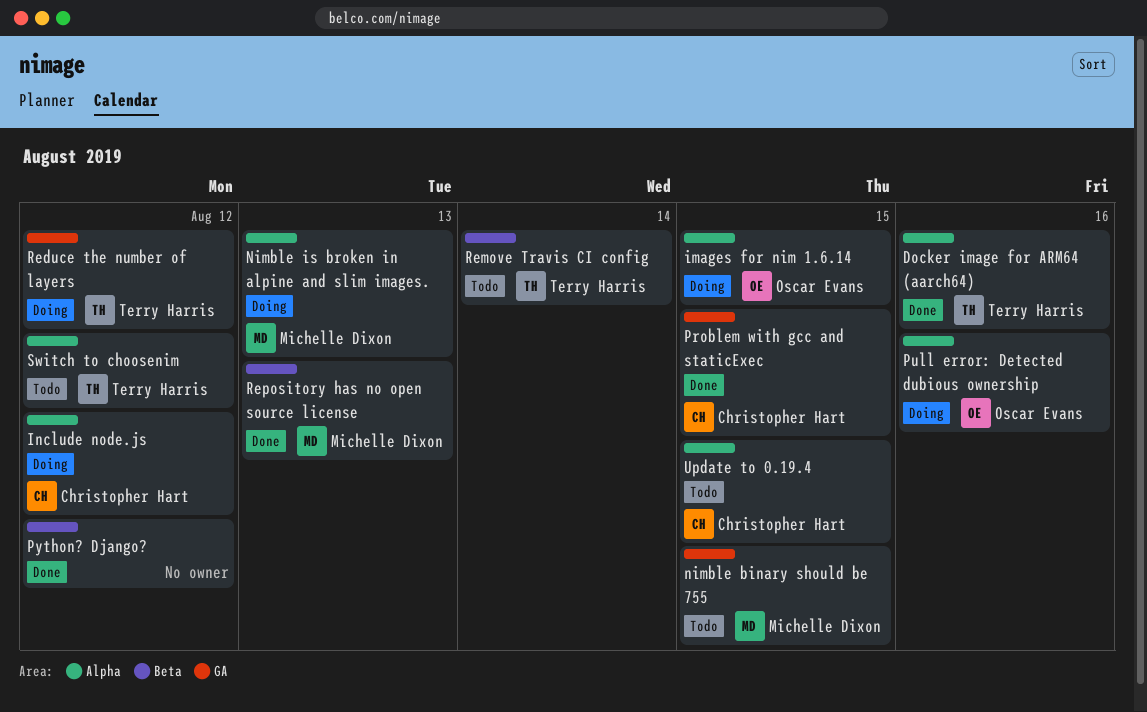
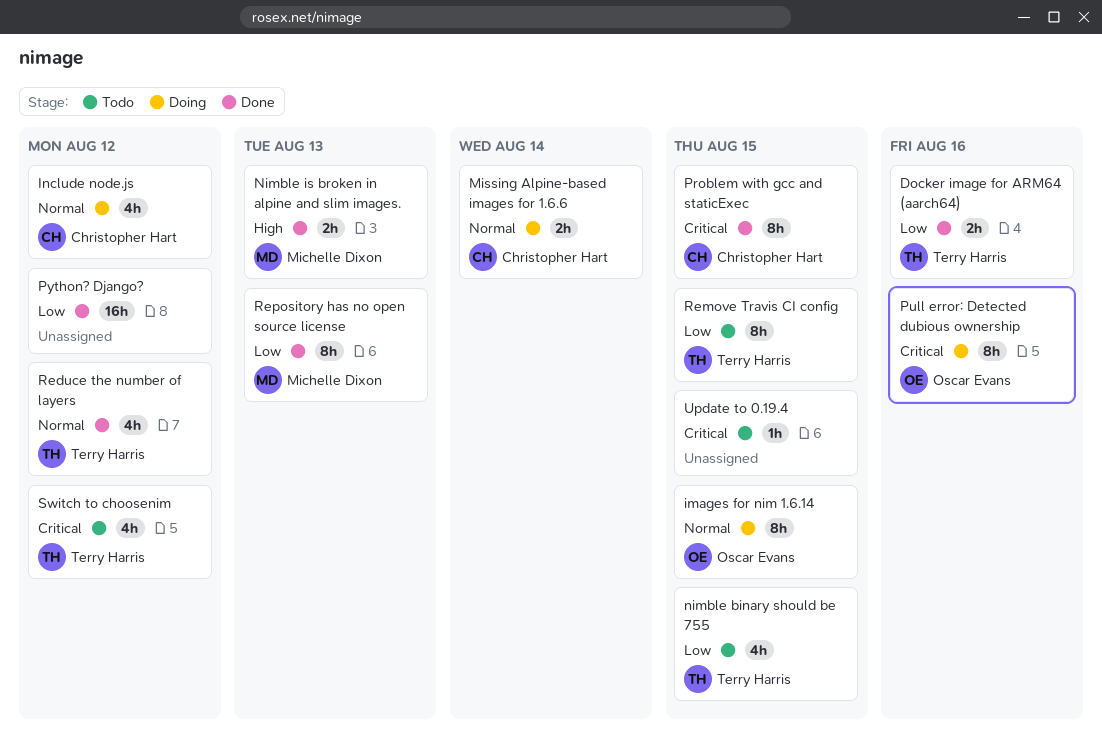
Missing Alpine-based images for 1.6.6: none -> present
nimble binary should be 755, owner: Michelle Dixon -> Terry Harris
Nimble is broken in alpine and slim images., status: Doing -> Done
Reduce the number of layers, status: Doing -> Done
Remove Travis CI config, due: Aug 14 -> Aug 15
Update to 0.19.4, owner: Christopher Hart -> none

